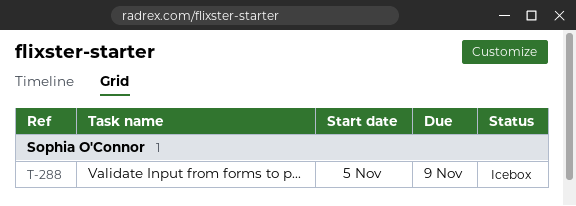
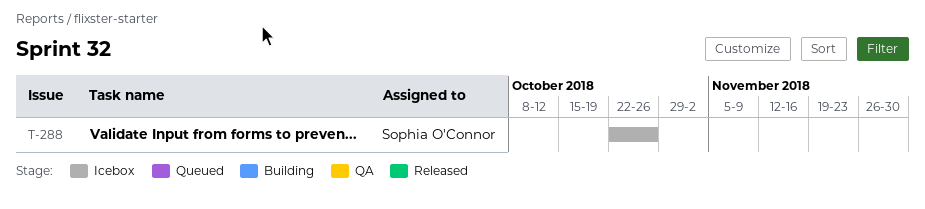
T-288, start: Nov 5 -> Oct 22
T-288, due: Nov 9 -> Oct 26

